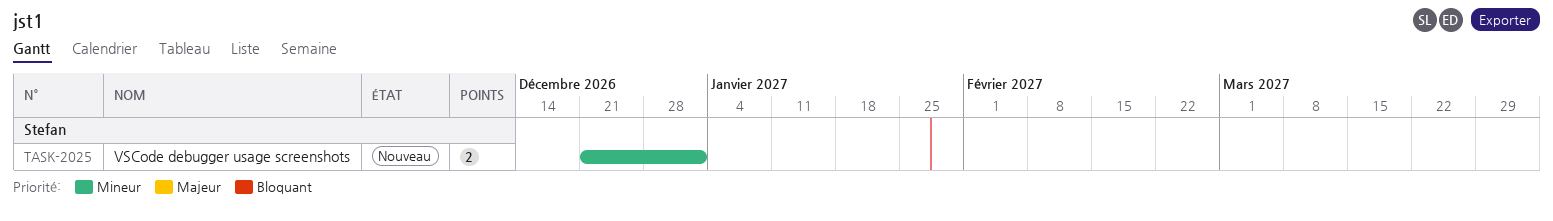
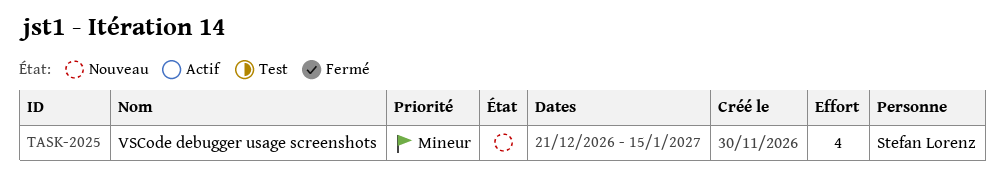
TASK-2025, estimate: 2 -> 4
TASK-2025, due: Jan 1 -> Jan 15

